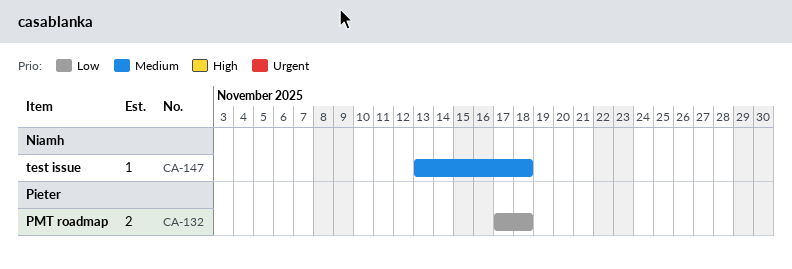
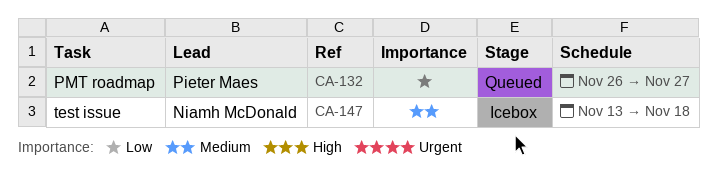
CA-132, start: Nov 17 -> Nov 26
CA-132, due: Nov 18 -> Nov 27

